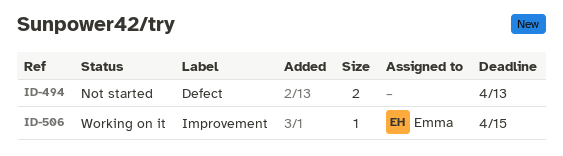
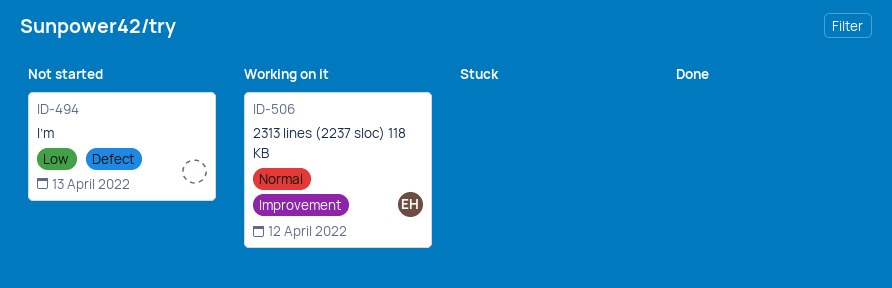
ID-506, due: Apr 15 -> Apr 12

